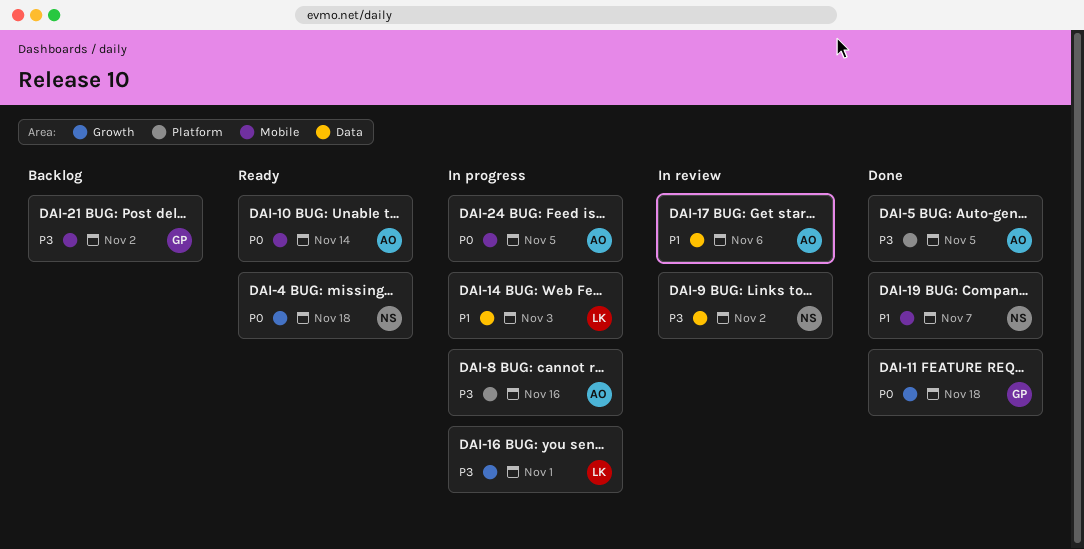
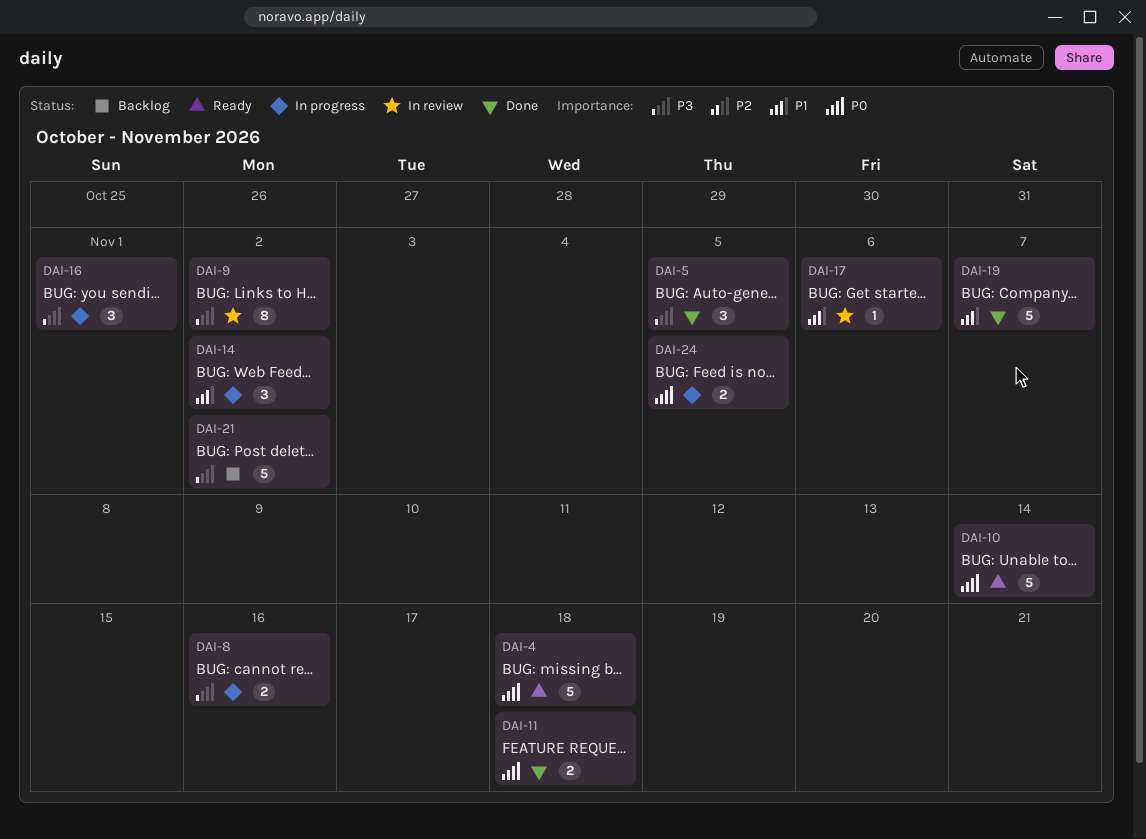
DAI-14, due: Nov 3 -> Nov 2

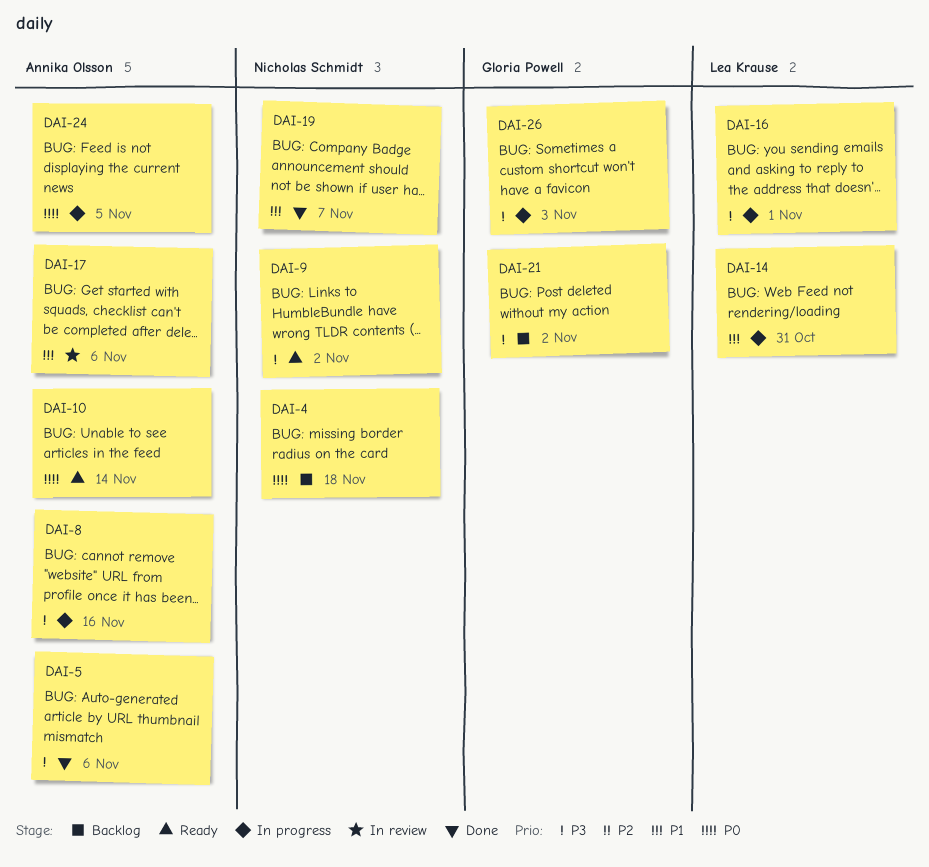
DAI-4, status: Ready -> Backlog
DAI-5, due: Nov 5 -> Nov 6
DAI-9, status: In review -> Ready
DAI-11: present -> none
DAI-14, due: Nov 2 -> Oct 31
DAI-26: none -> present

